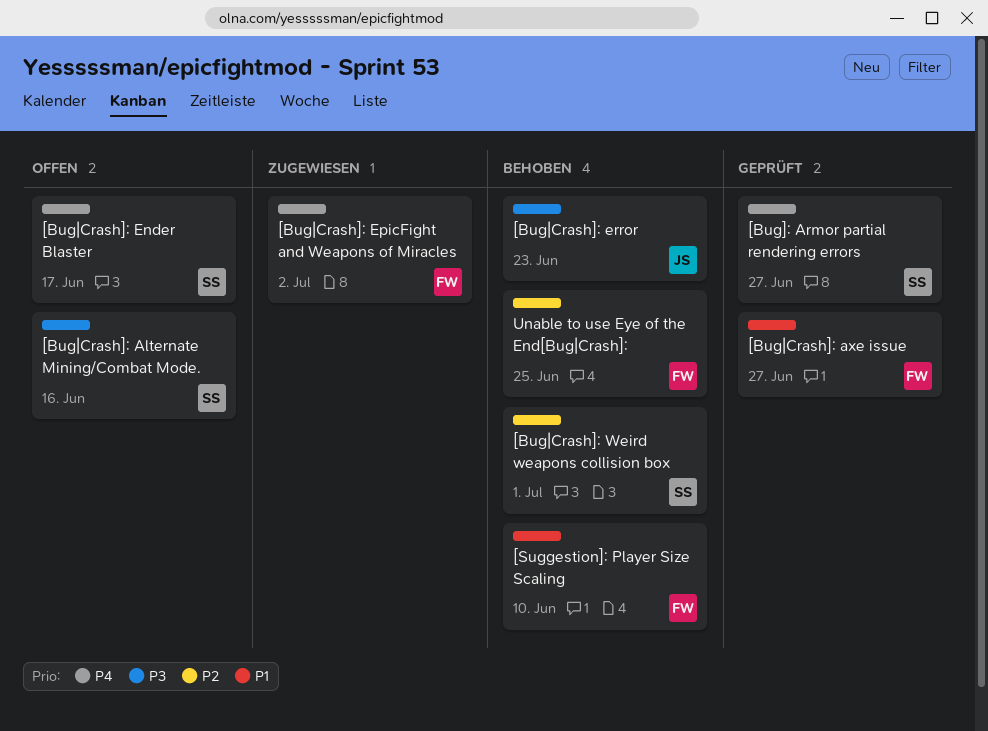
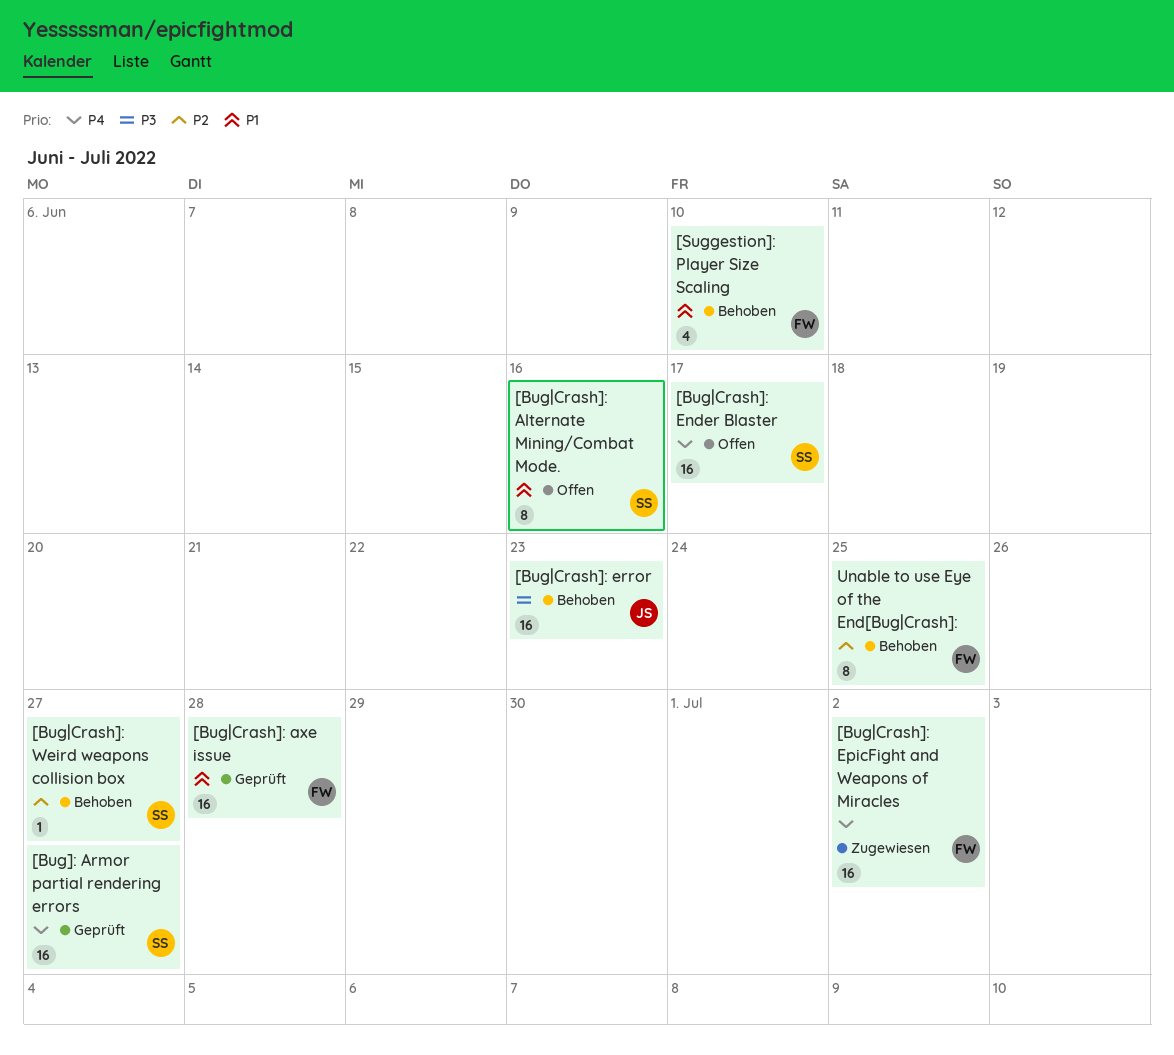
[Bug|Crash]: Alternate Mining/Combat Mode., priority: P3 -> P1
[Bug|Crash]: axe issue, due: Jun 27 -> Jun 28
[Bug|Crash]: Weird weapons collision box, due: Jul 1 -> Jun 27

